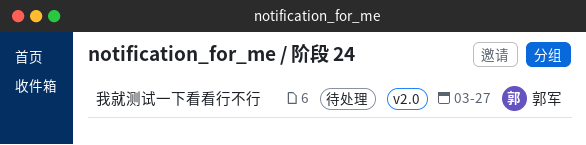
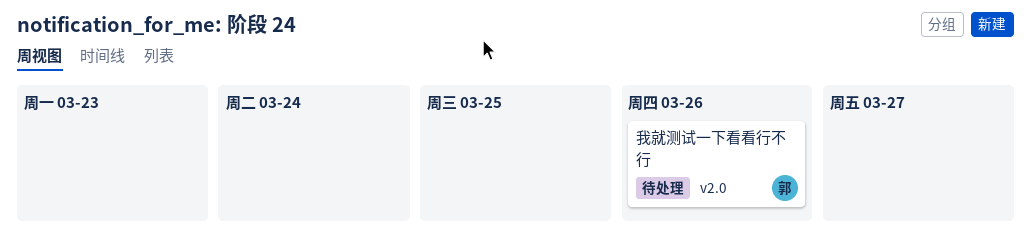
我就测试一下看看行不行, due: Mar 27 -> Mar 26

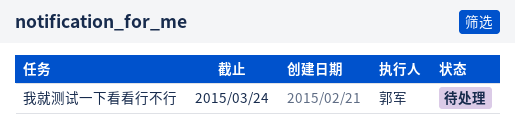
我就测试一下看看行不行, due: Mar 26 -> Mar 24

